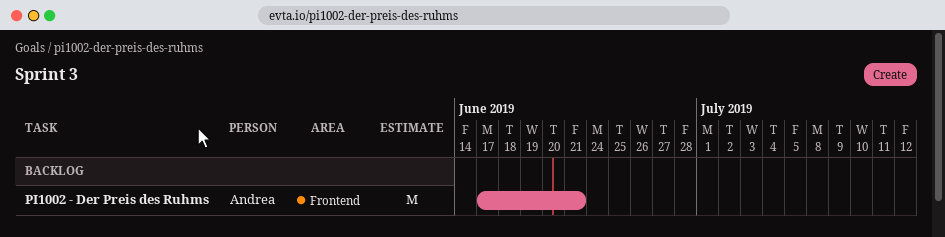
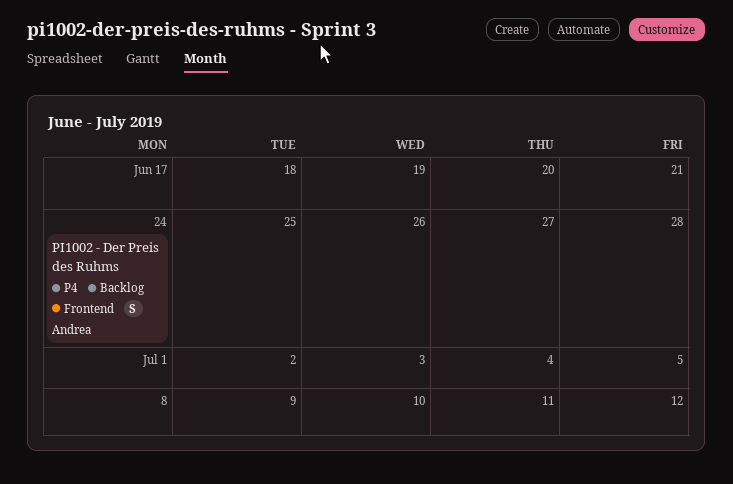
PI1002 - Der Preis des Ruhms, estimate: M -> S
PI1002 - Der Preis des Ruhms, due: Jun 21 -> Jun 24

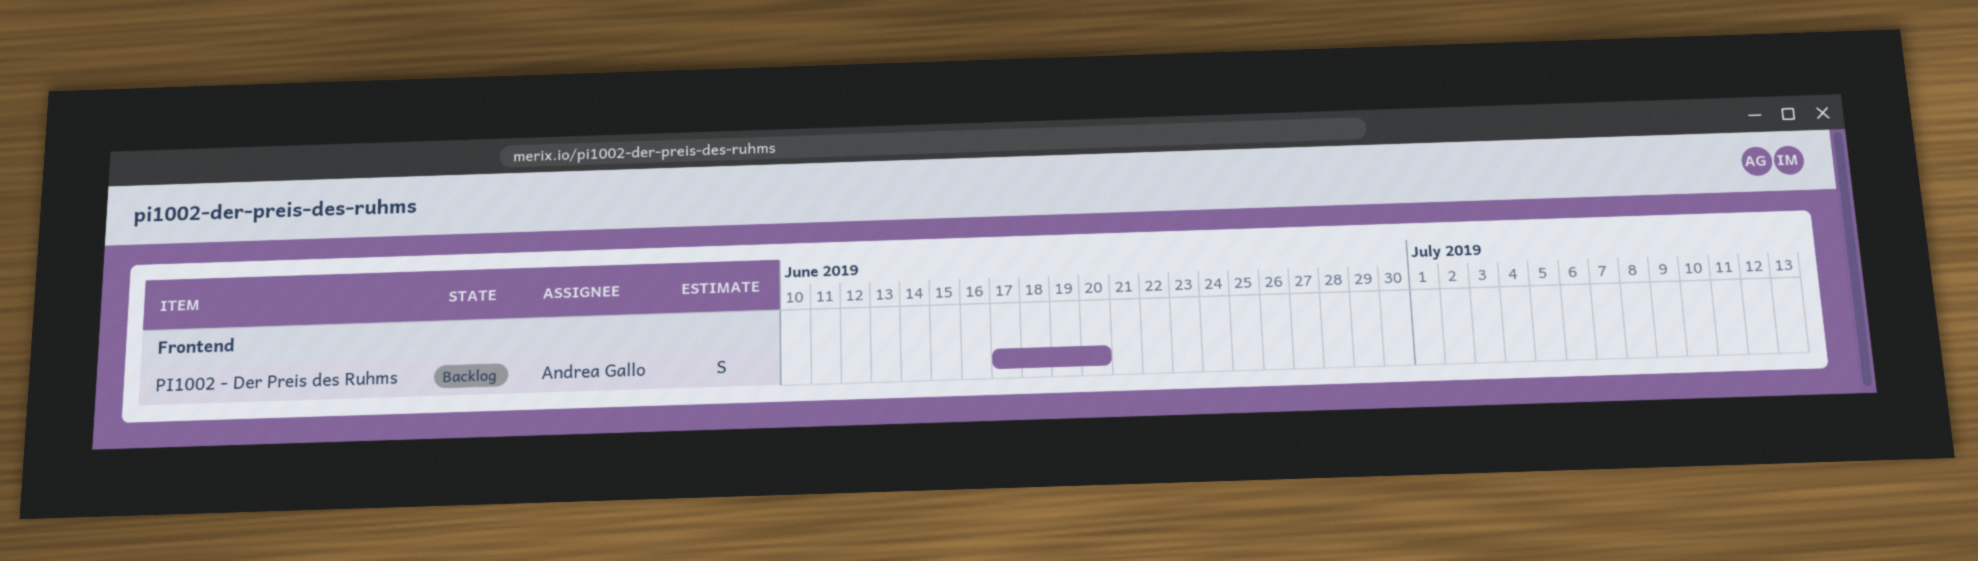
PI1002 - Der Preis des Ruhms, due: Jun 24 -> Jun 20

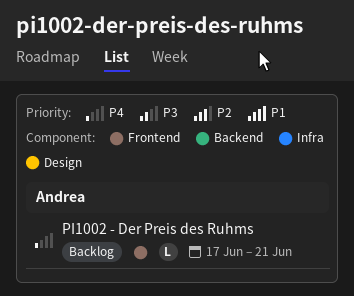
PI1002 - Der Preis des Ruhms, estimate: S -> L
PI1002 - Der Preis des Ruhms, due: Jun 20 -> Jun 21

